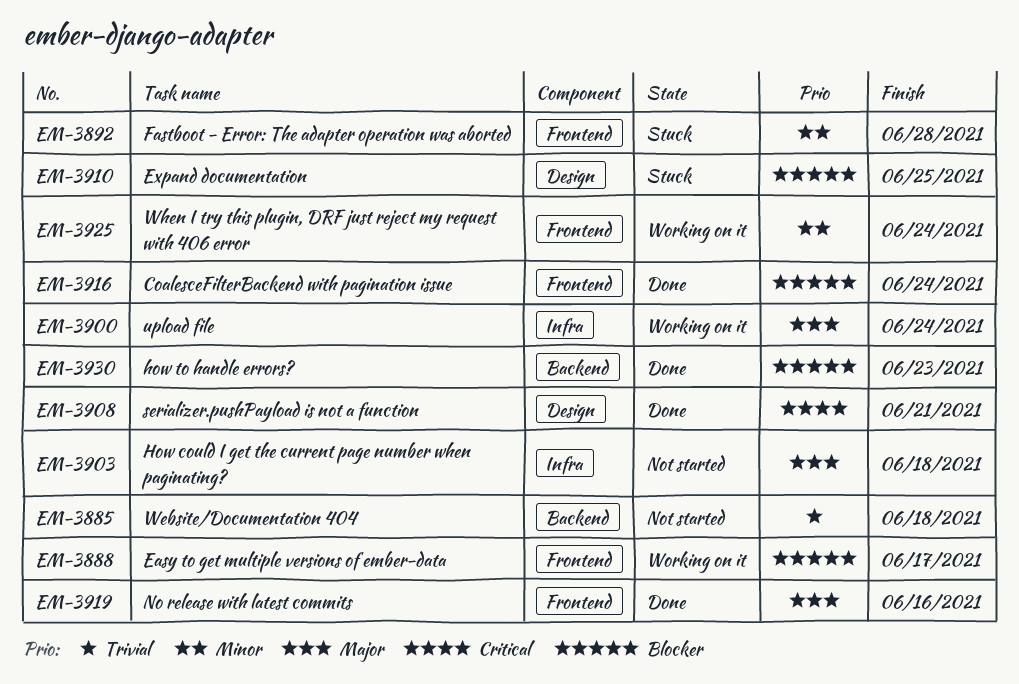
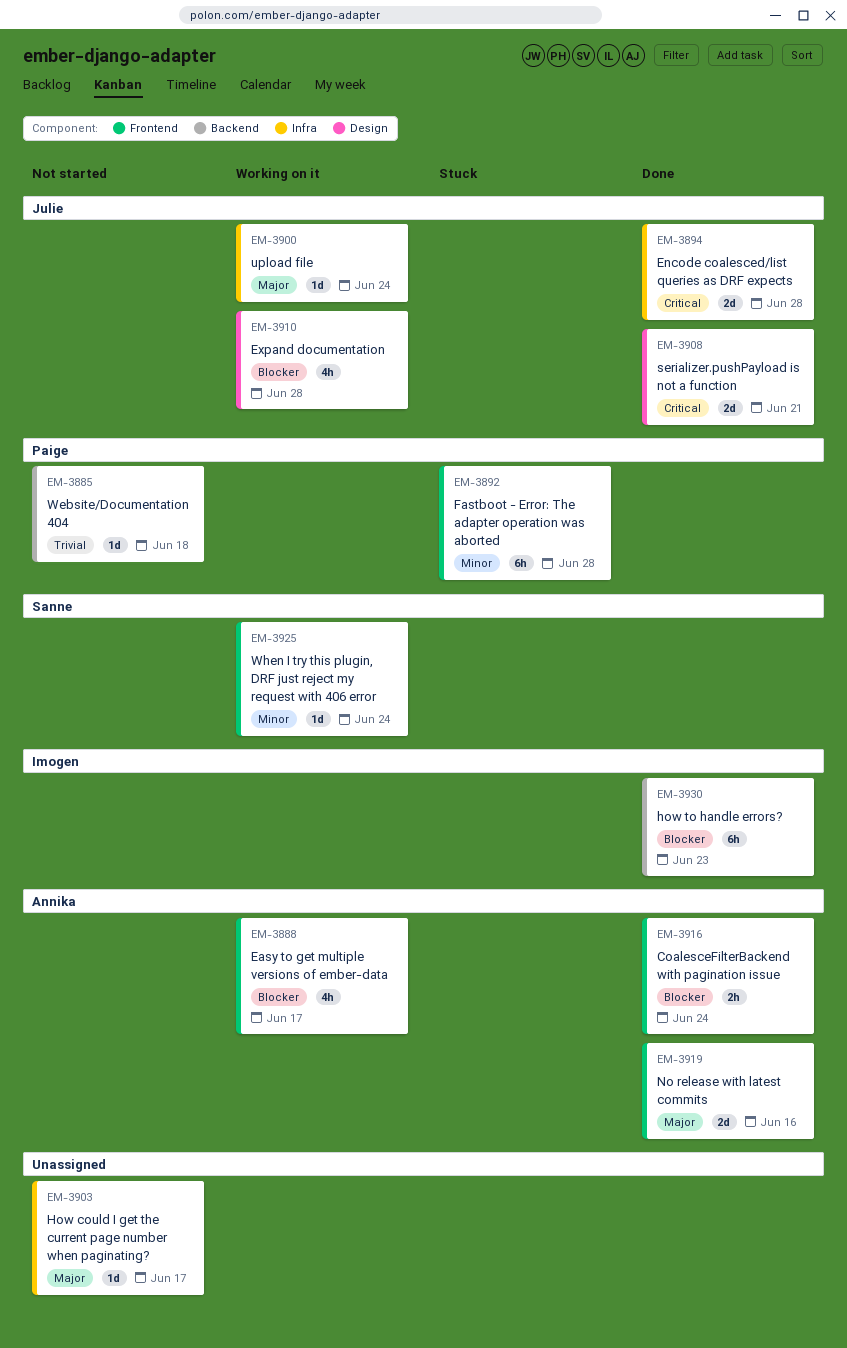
EM-3894: none -> present
EM-3903, due: Jun 18 -> Jun 17
EM-3910, status: Stuck -> Working on it
EM-3910, due: Jun 25 -> Jun 28

